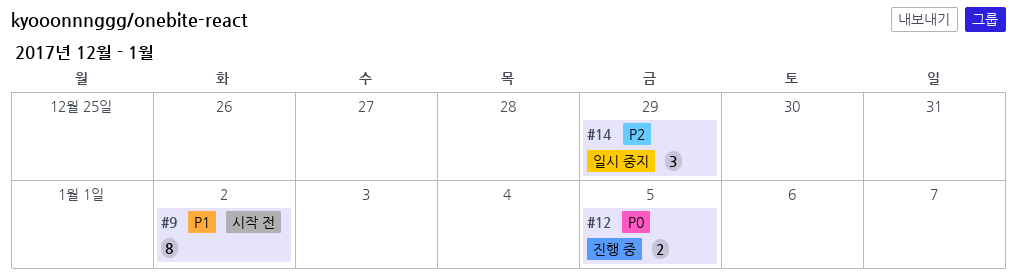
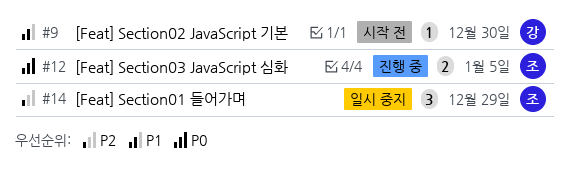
#9, estimate: 8 -> 1
#9, due: Jan 2 -> Dec 30

